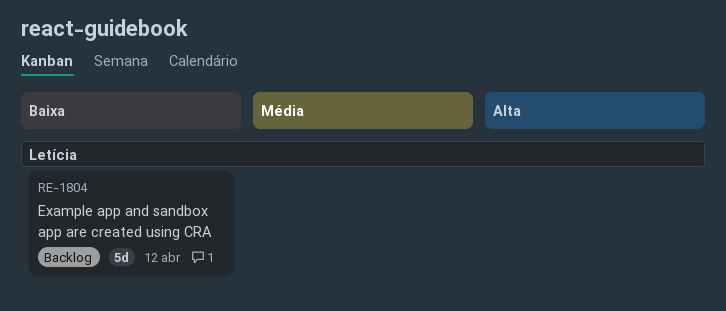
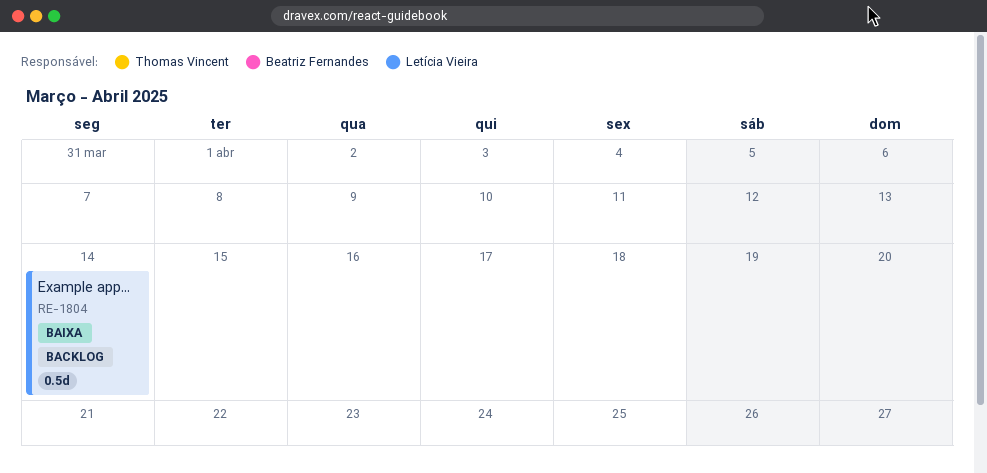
RE-1804, estimate: 5d -> 0.5d
RE-1804, due: Apr 12 -> Apr 14

